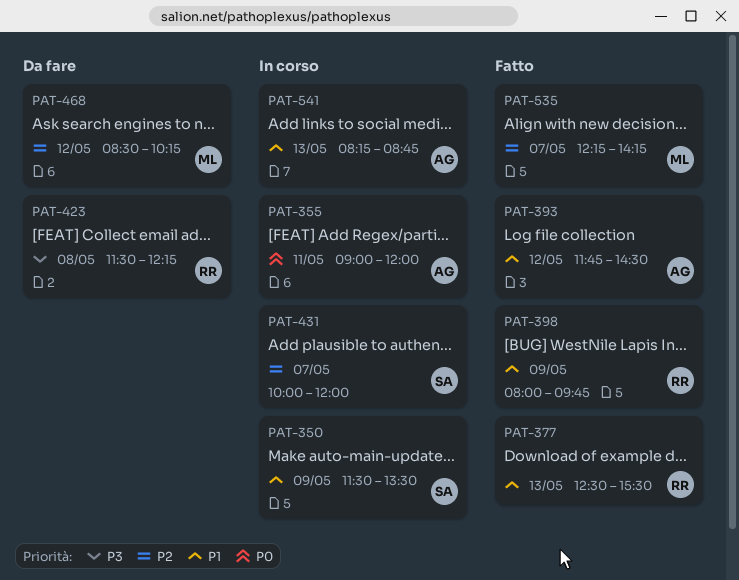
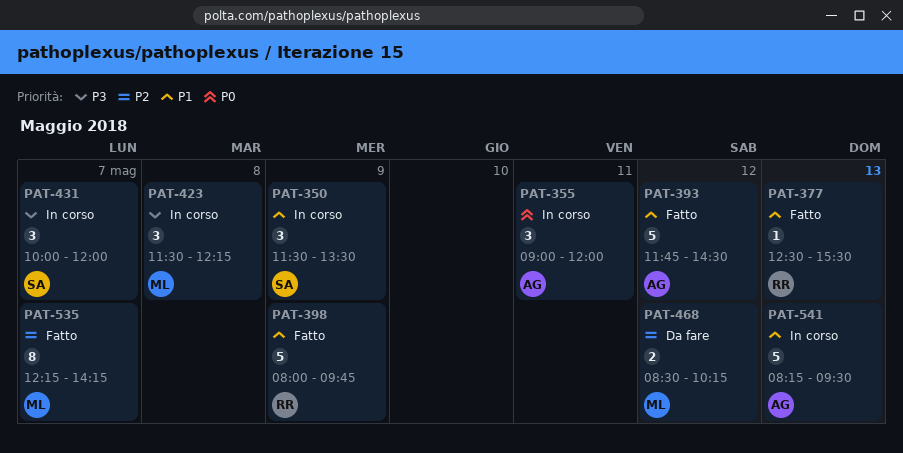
PAT-423, status: Da fare -> In corso
PAT-423, owner: RR -> ML
PAT-431, priority: P2 -> P3
PAT-541, ends: 08:45 -> 09:30

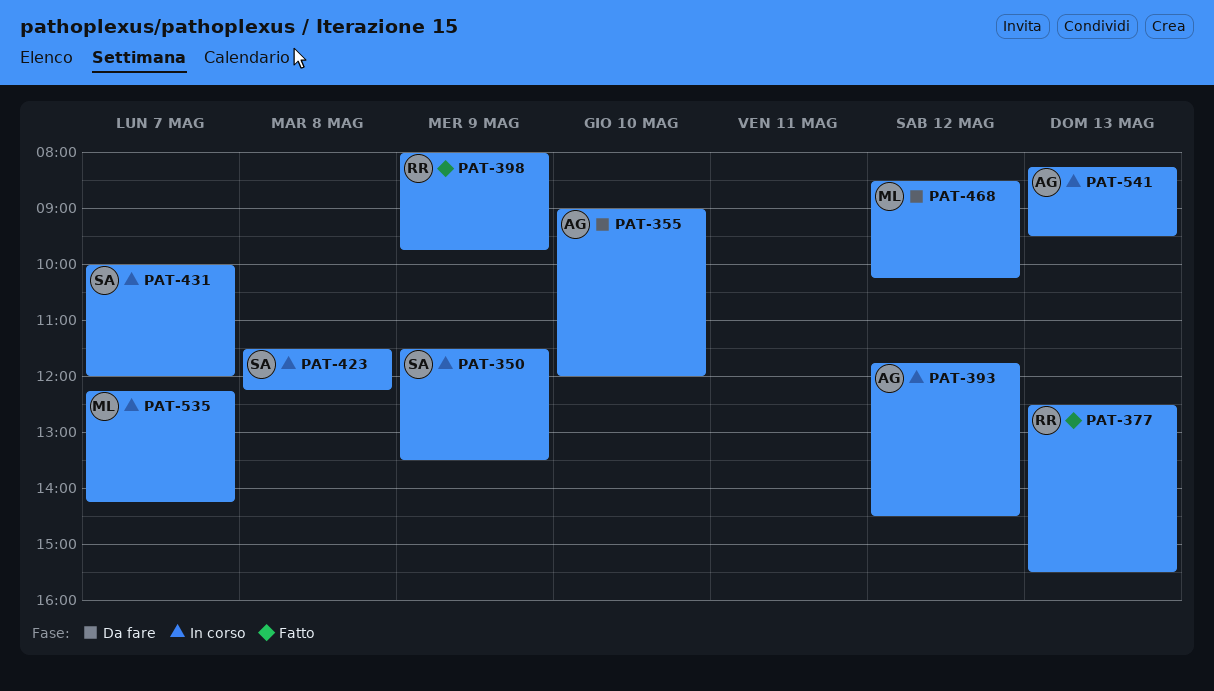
PAT-355, status: In corso -> Da fare
PAT-355, day: May 11 -> May 10
PAT-393, status: Fatto -> In corso
PAT-423, owner: ML -> SA
PAT-535, status: Fatto -> In corso

